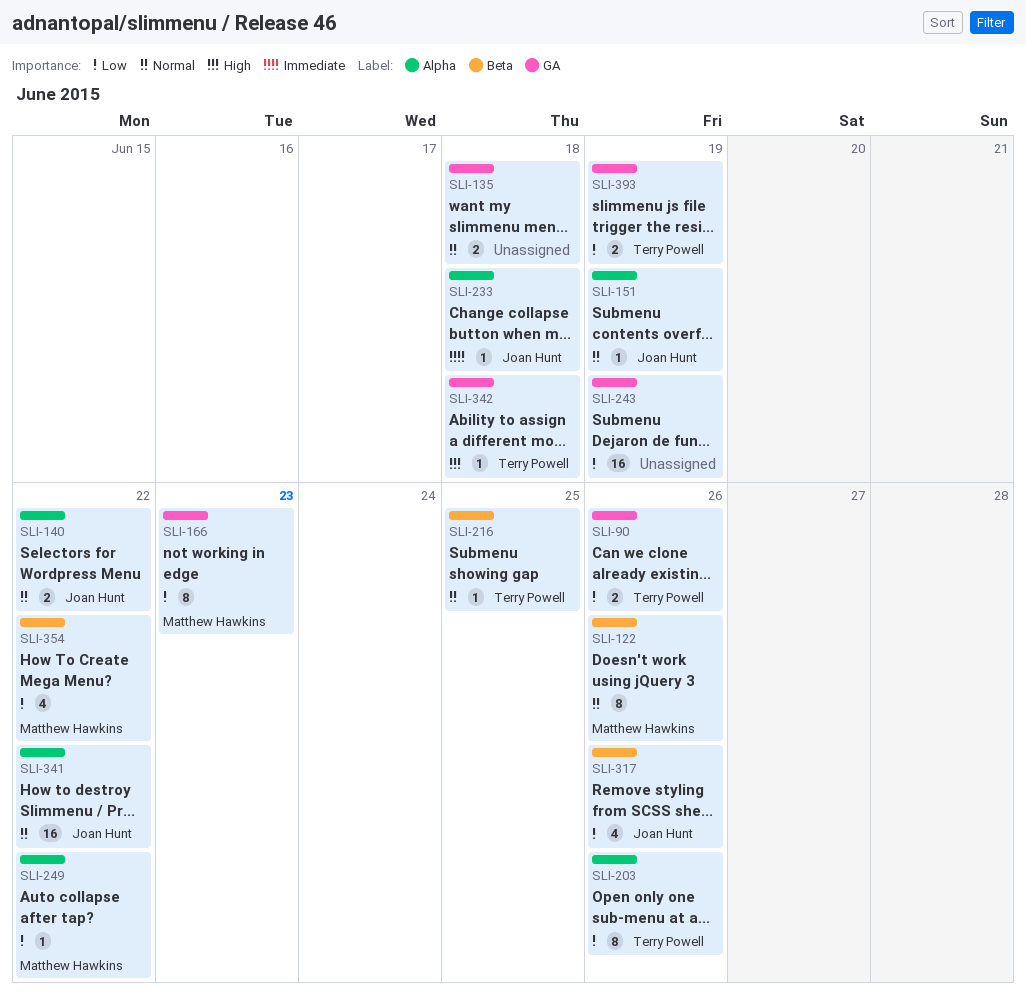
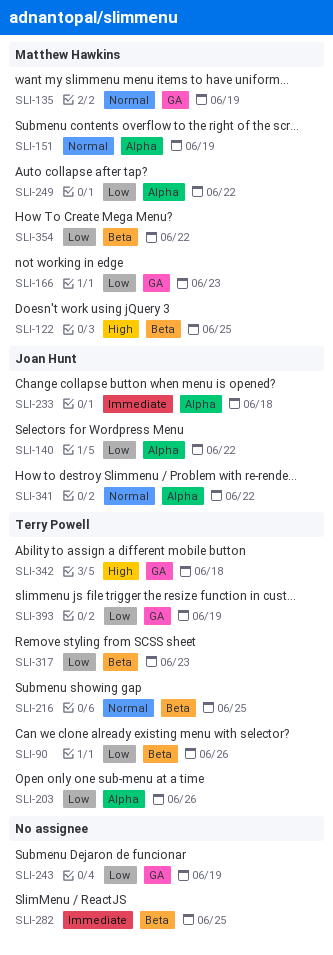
SLI-90, label: GA -> Beta
SLI-122, priority: Normal -> High
SLI-122, due: Jun 26 -> Jun 25
SLI-135, owner: none -> Matthew Hawkins
SLI-135, due: Jun 18 -> Jun 19
SLI-140, priority: Normal -> Low
SLI-151, owner: Joan Hunt -> Matthew Hawkins
SLI-282: none -> present
SLI-317, owner: Joan Hunt -> Terry Powell
SLI-317, due: Jun 26 -> Jun 23

